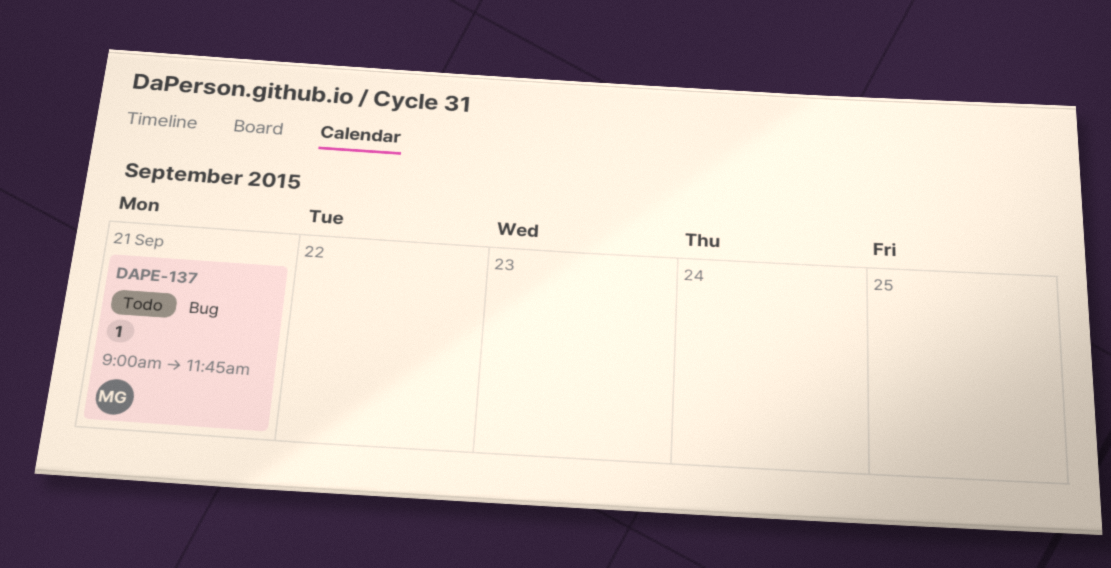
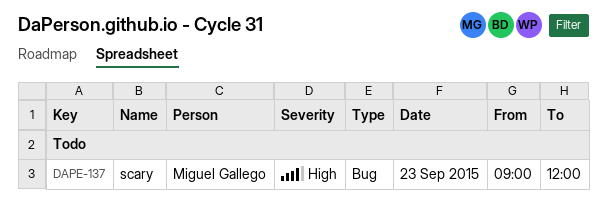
DAPE-137, day: Sep 21 -> Sep 23
DAPE-137, ends: 11:45 -> 12:00

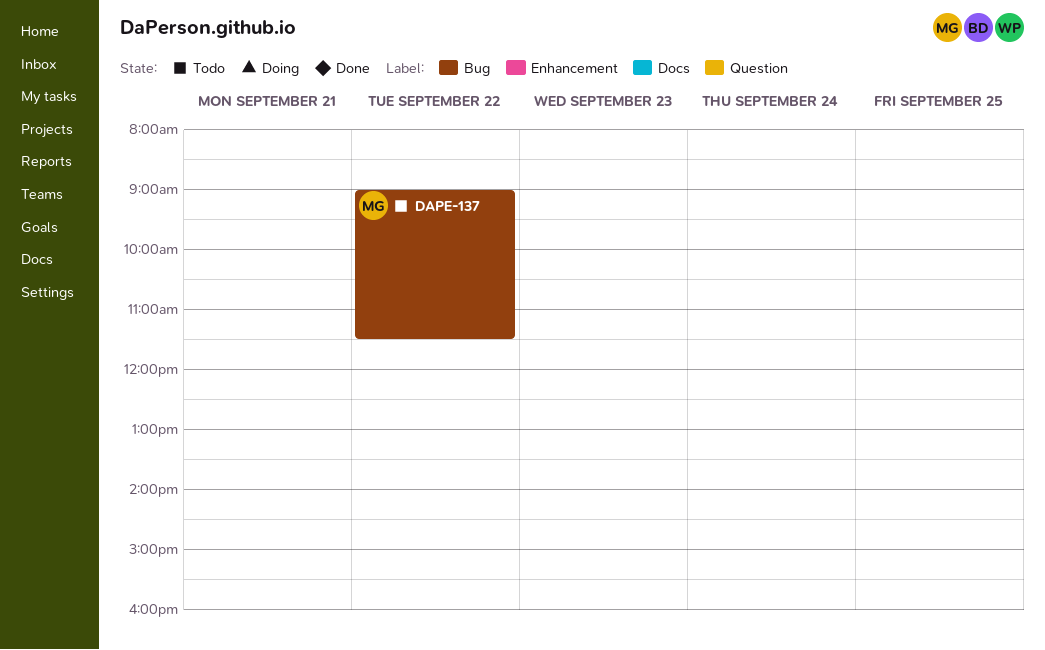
DAPE-137, day: Sep 23 -> Sep 22
DAPE-137, ends: 12:00 -> 11:30

